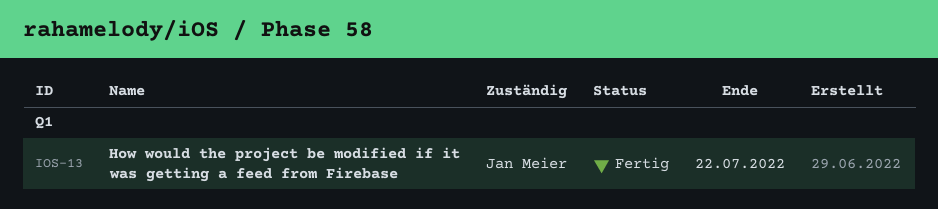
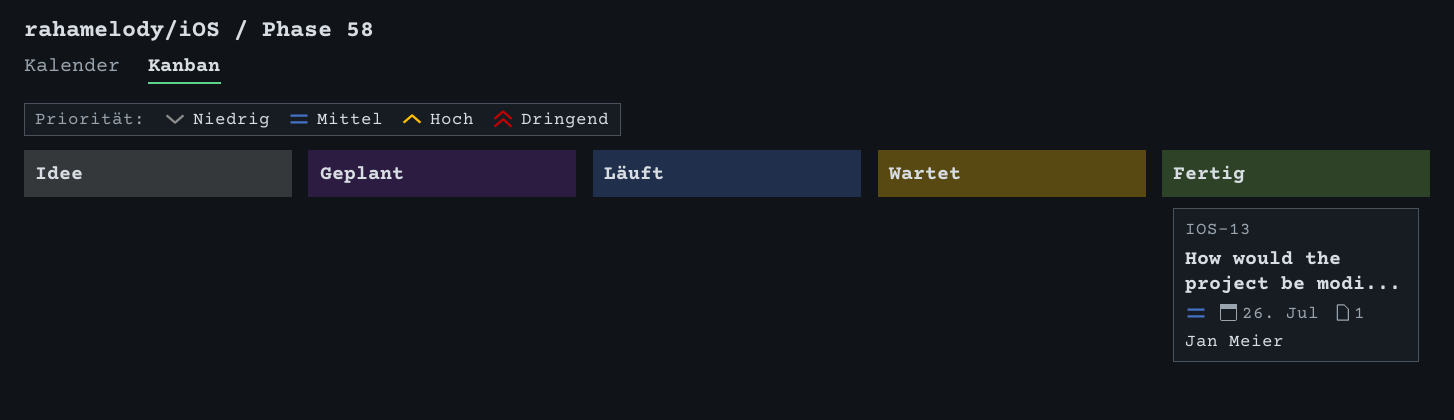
IOS-13, due: Jul 22 -> Jul 26

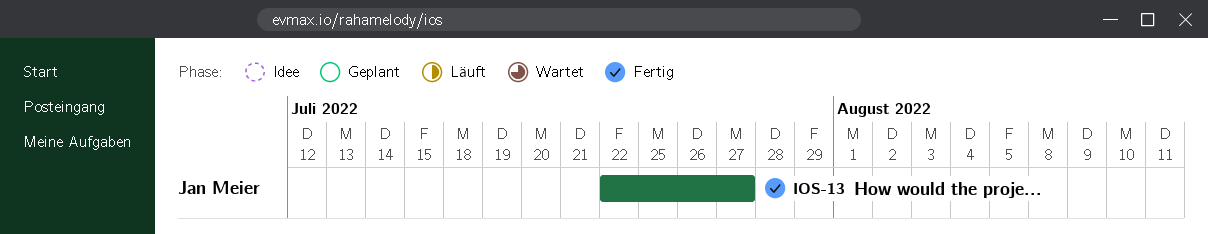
IOS-13, due: Jul 26 -> Jul 27

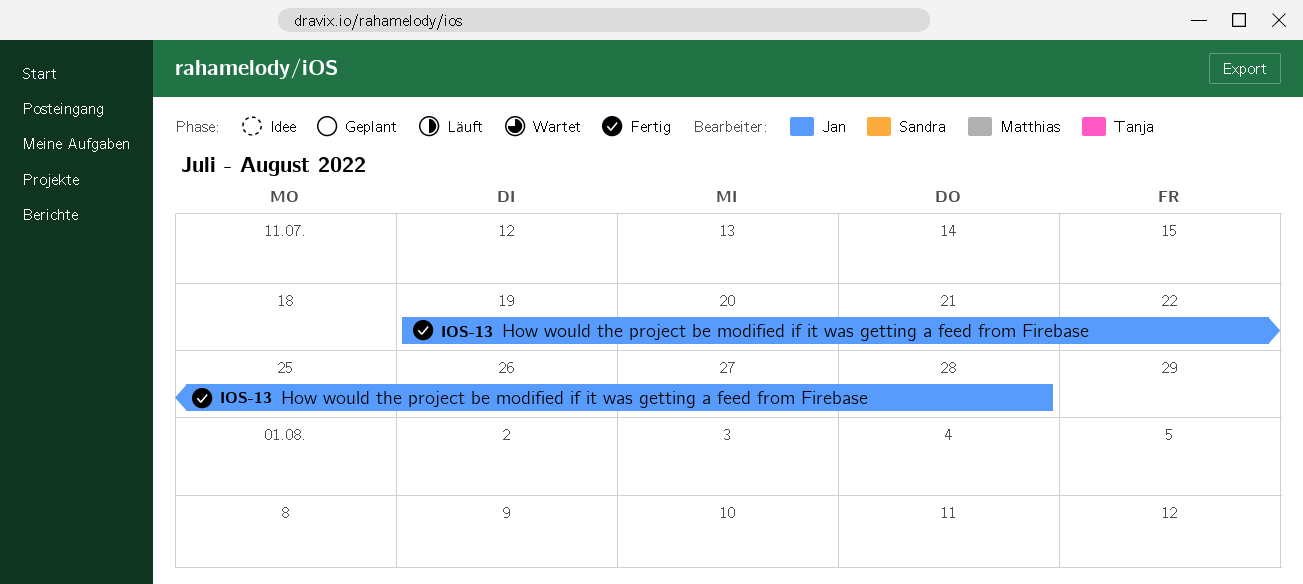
IOS-13, start: Jul 22 -> Jul 19
IOS-13, due: Jul 27 -> Jul 28

